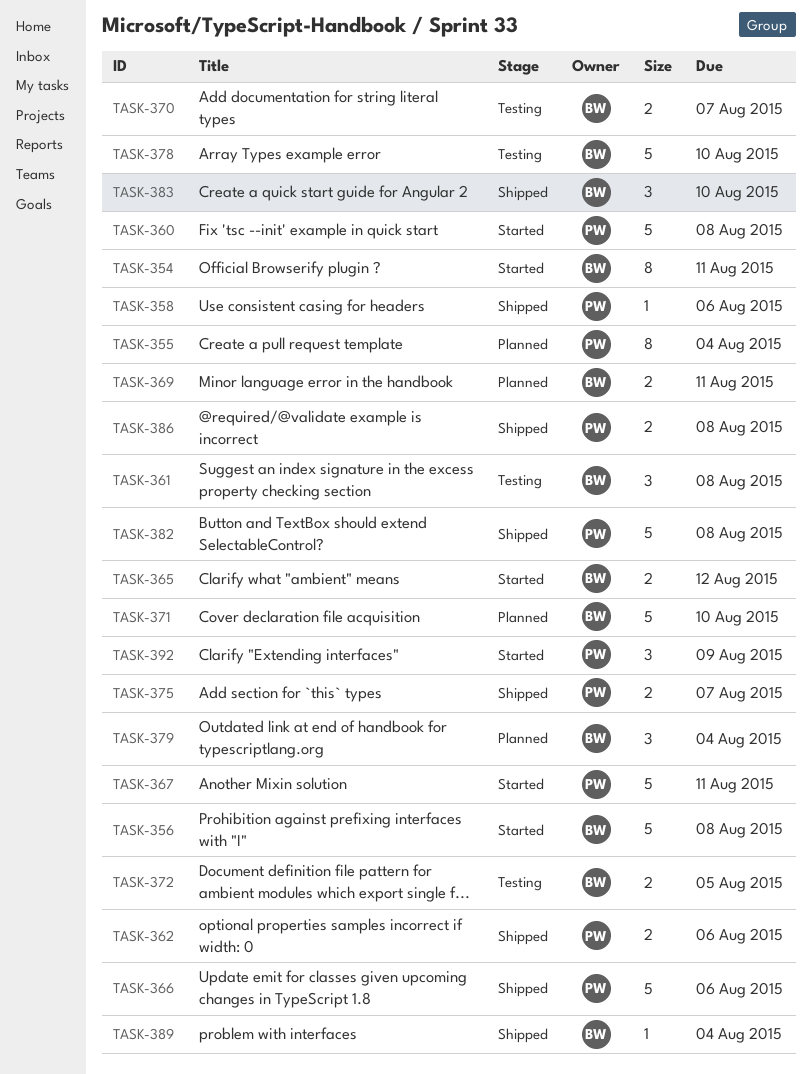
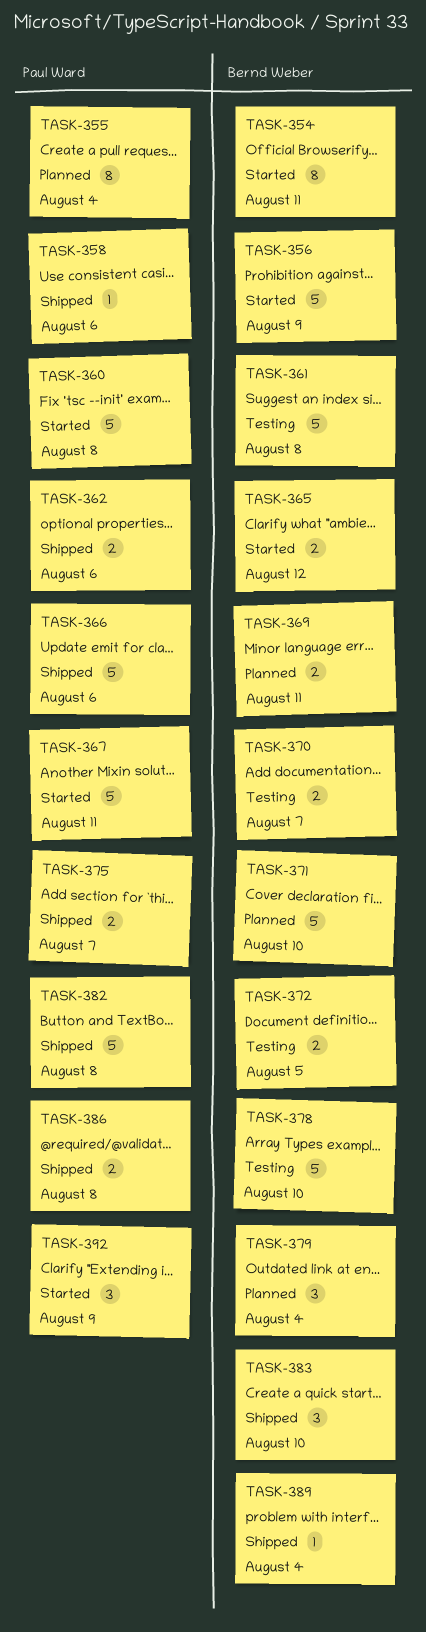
TASK-356, due: Aug 8 -> Aug 9
TASK-361, estimate: 3 -> 5

